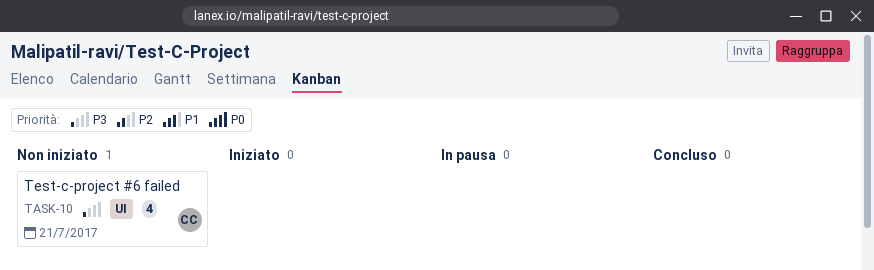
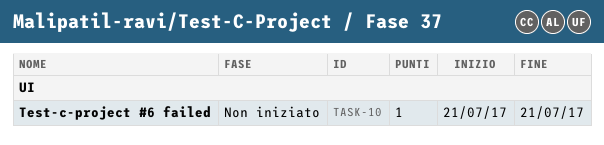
TASK-10, estimate: 4 -> 1

